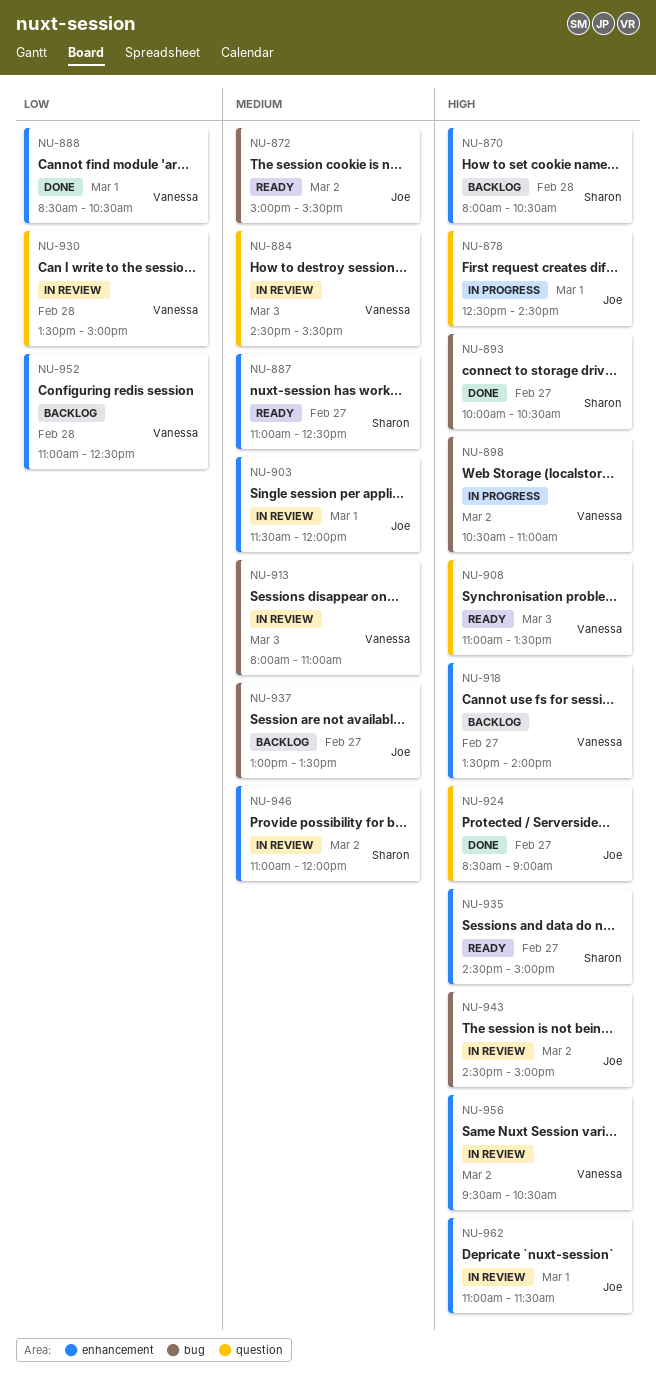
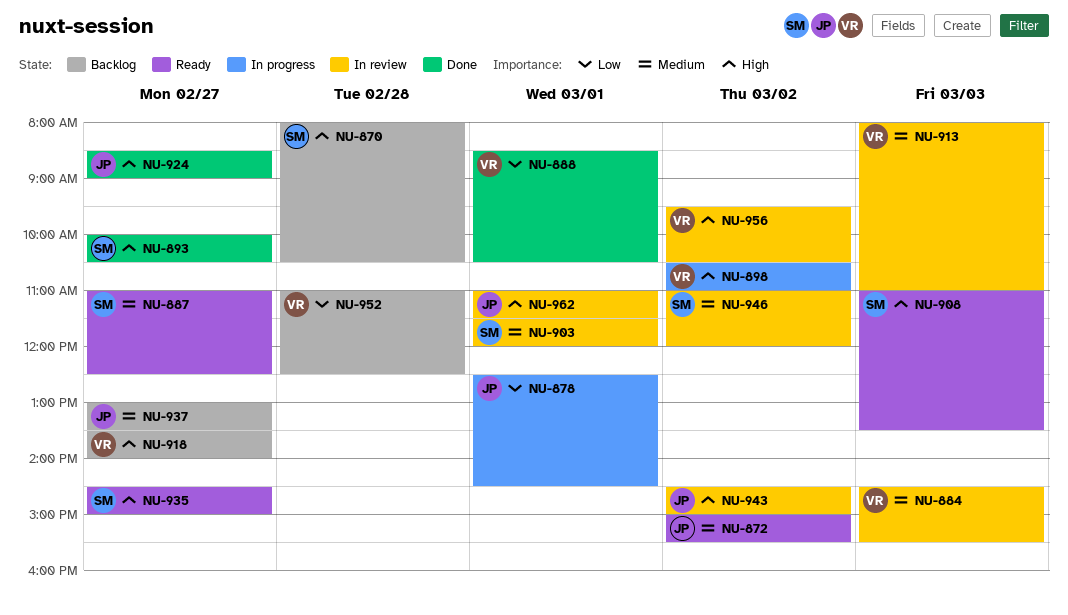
NU-878, priority: High -> Low
NU-903, owner: Joe -> Sharon
NU-908, owner: Vanessa -> Sharon
NU-930: present -> none

